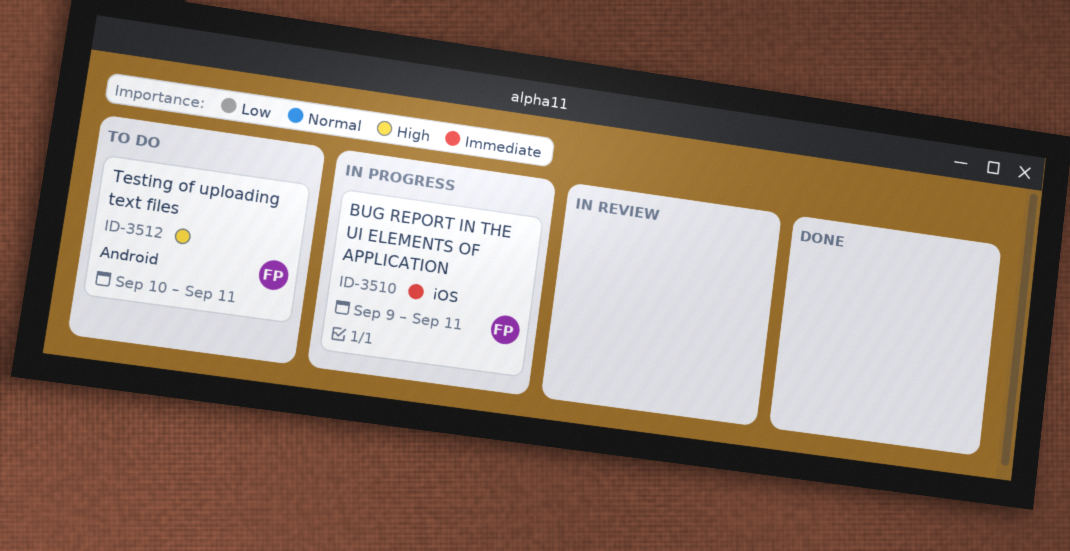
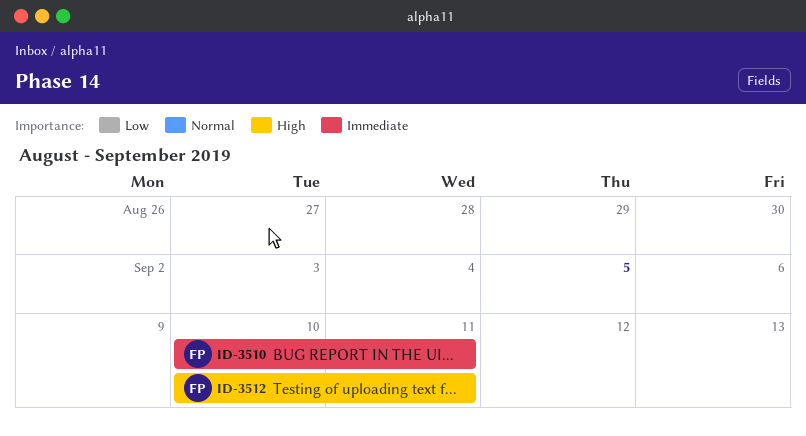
ID-3510, start: Sep 9 -> Sep 10

